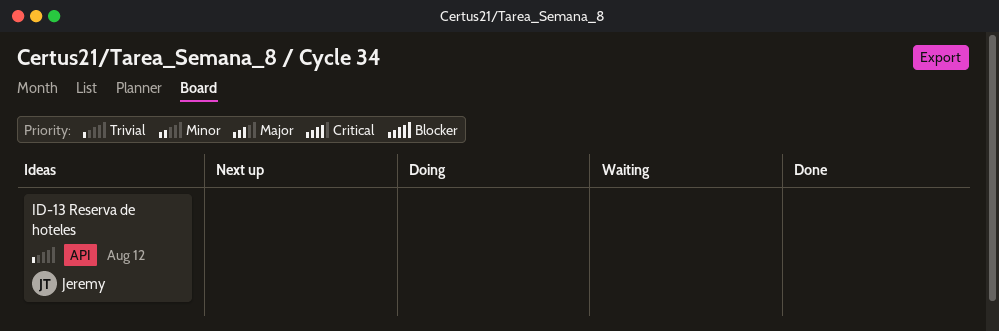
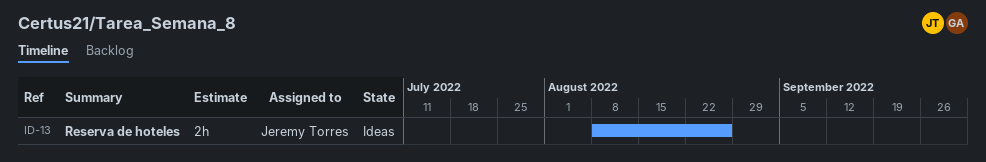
ID-13, due: Aug 12 -> Aug 26

